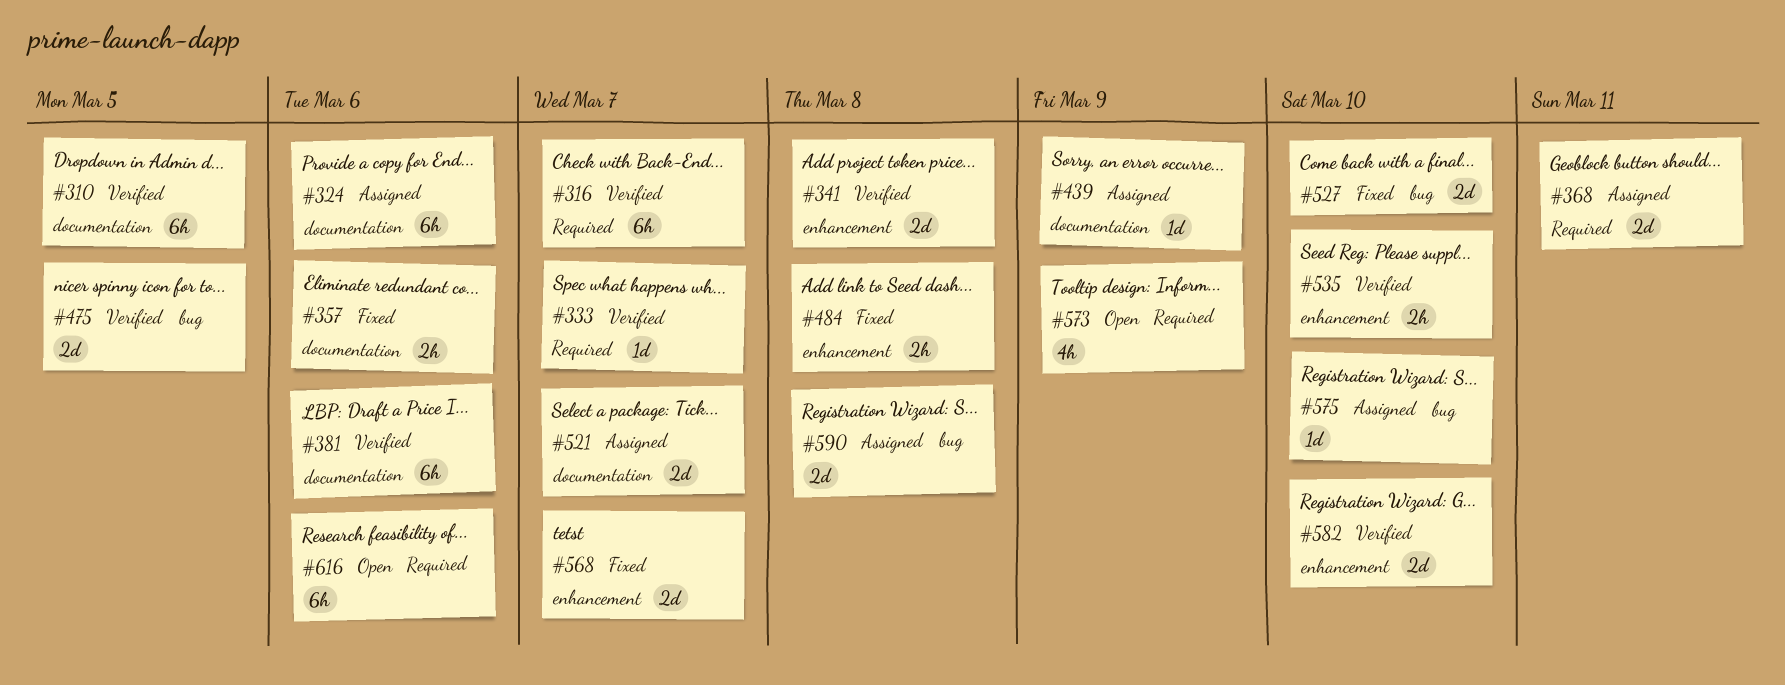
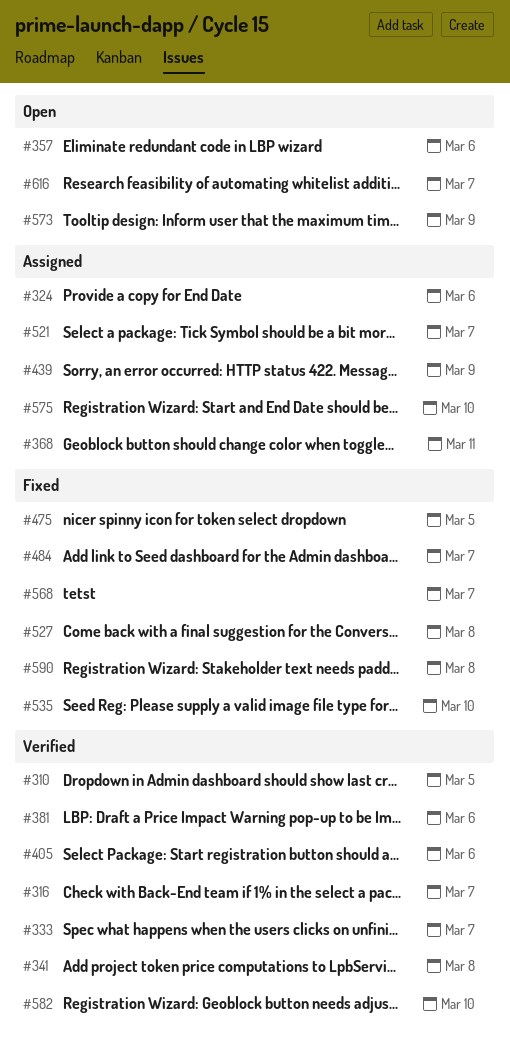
#357, status: Fixed -> Open
#405: none -> present
#475, status: Verified -> Fixed
#484, due: Mar 8 -> Mar 7
#527, due: Mar 10 -> Mar 8
#535, status: Verified -> Fixed
#590, status: Assigned -> Fixed
#616, due: Mar 6 -> Mar 7

